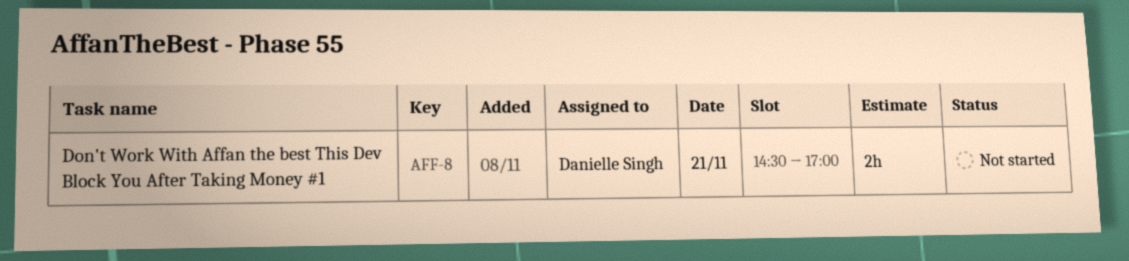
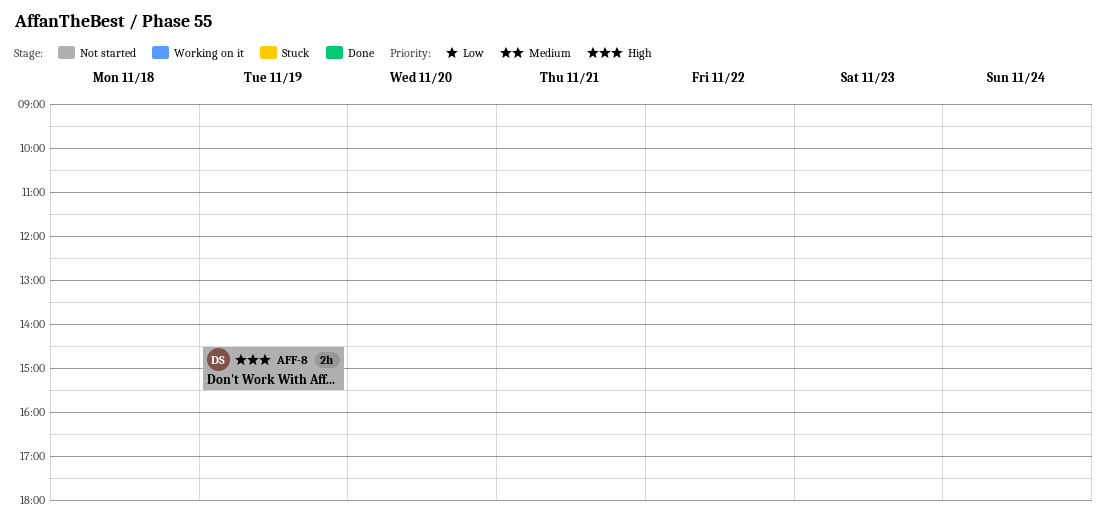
AFF-8, day: Nov 21 -> Nov 19
AFF-8, ends: 17:00 -> 15:30

